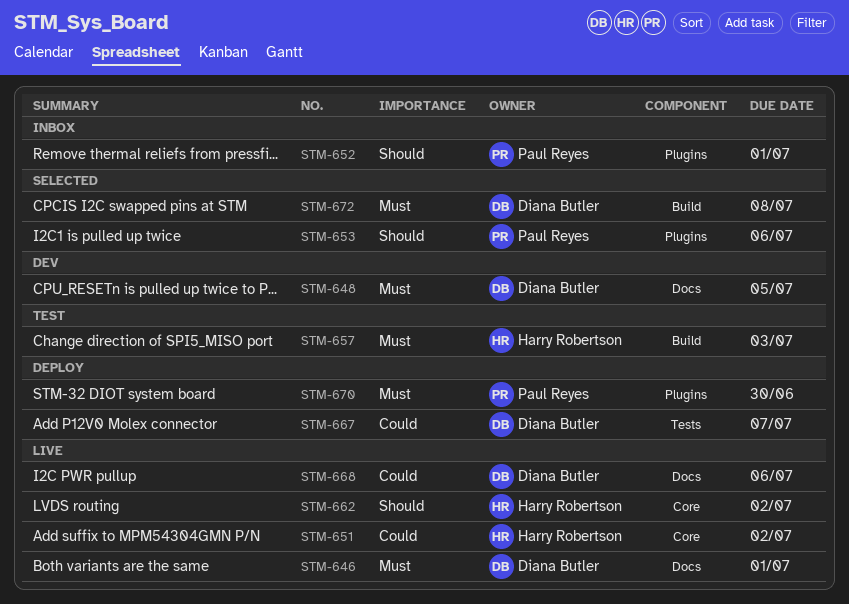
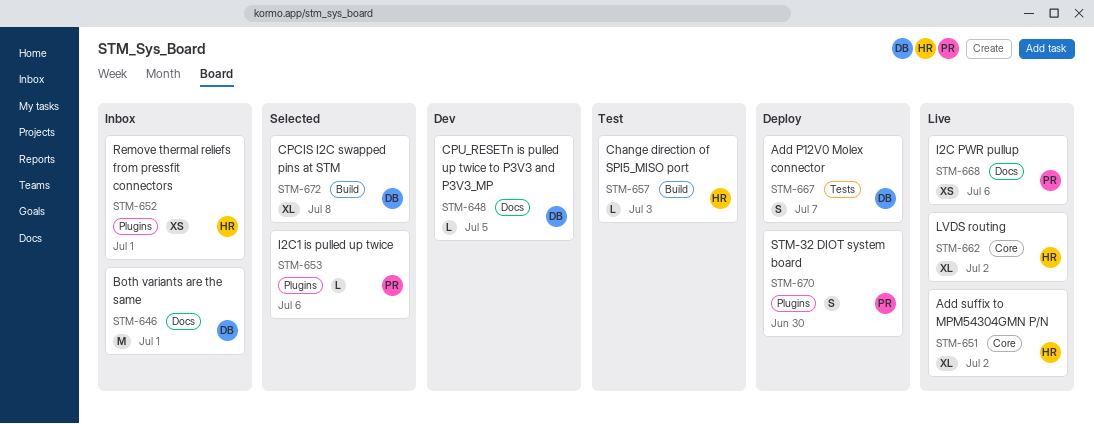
STM-646, status: Live -> Inbox
STM-652, owner: Paul Reyes -> Harry Robertson
STM-668, owner: Diana Butler -> Paul Reyes

